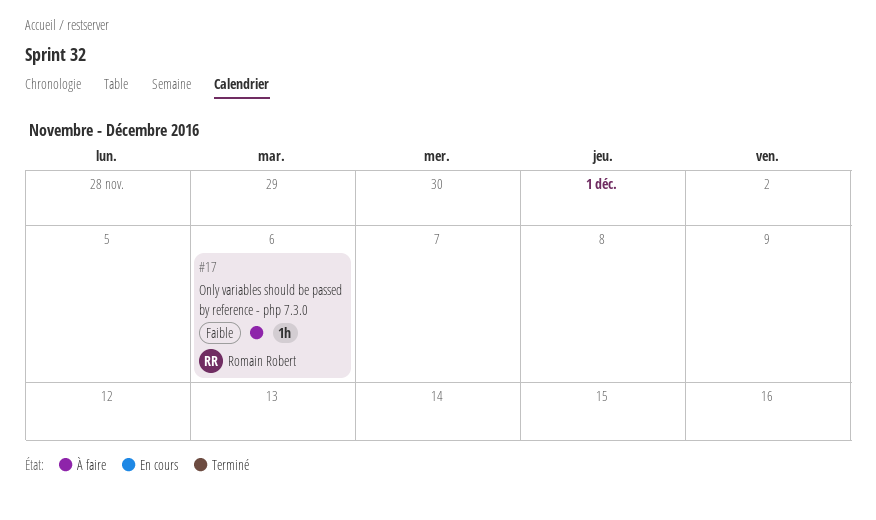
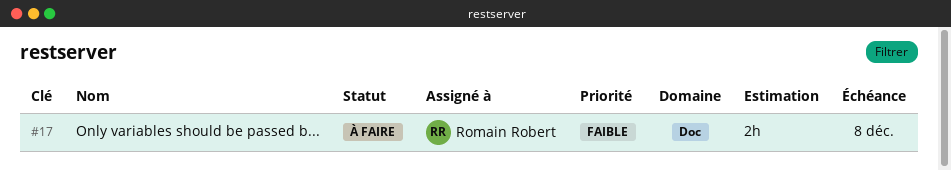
#17, estimate: 1h -> 2h
#17, due: Dec 6 -> Dec 8

